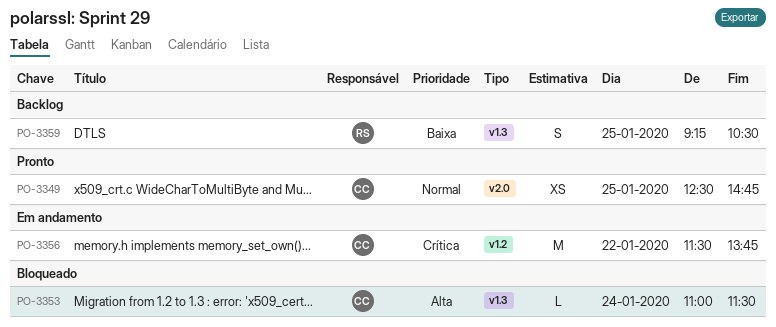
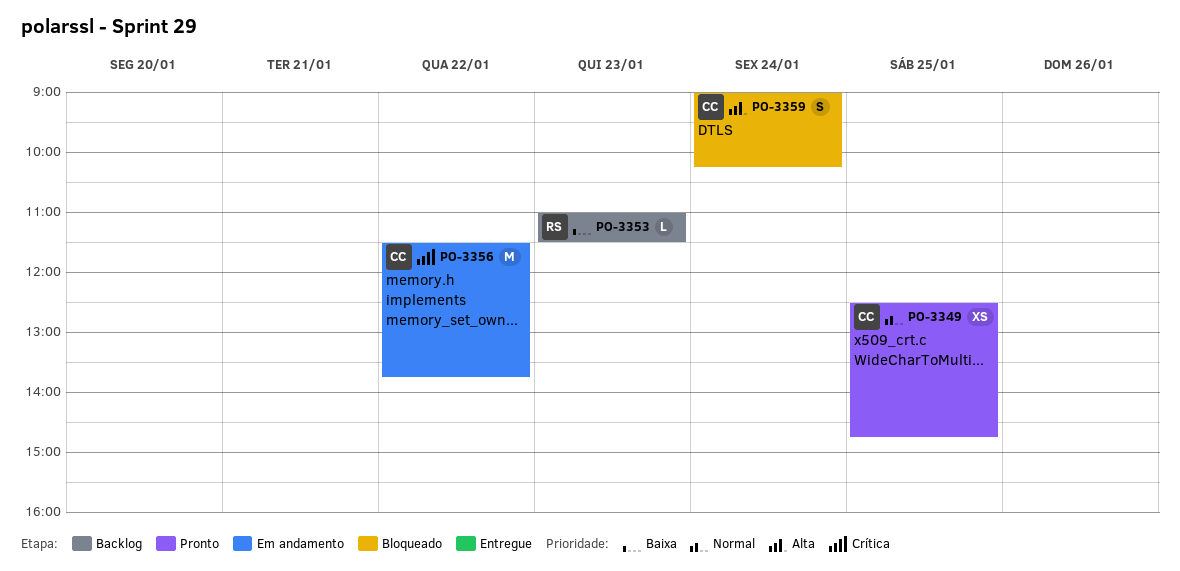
PO-3353, status: Bloqueado -> Backlog
PO-3353, owner: CC -> RS
PO-3353, priority: Alta -> Baixa
PO-3353, day: Jan 24 -> Jan 23
PO-3359, status: Backlog -> Bloqueado
PO-3359, owner: RS -> CC
PO-3359, priority: Baixa -> Alta
PO-3359, day: Jan 25 -> Jan 24
PO-3359, begins: 09:15 -> 09:00
PO-3359, ends: 10:30 -> 10:15

